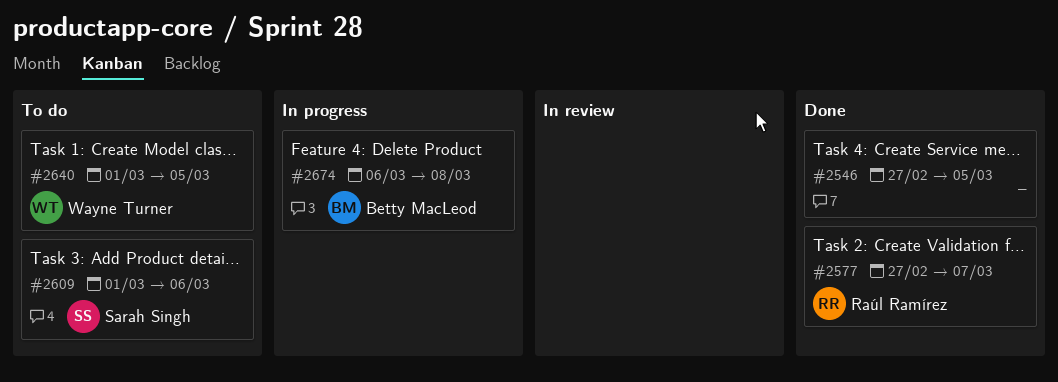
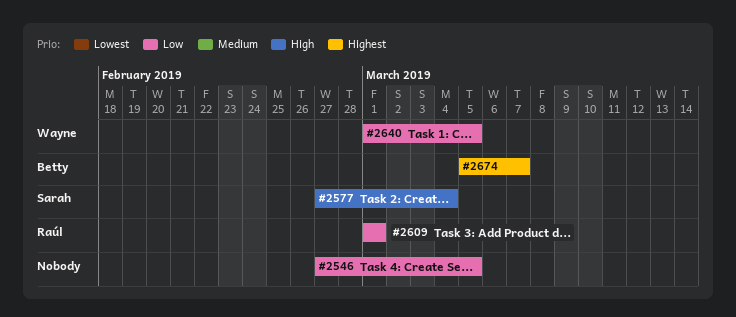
#2577, owner: Raúl Ramírez -> Sarah Singh
#2577, due: Mar 7 -> Mar 4
#2609, owner: Sarah Singh -> Raúl Ramírez
#2609, due: Mar 6 -> Mar 1
#2674, start: Mar 6 -> Mar 5
#2674, due: Mar 8 -> Mar 7

